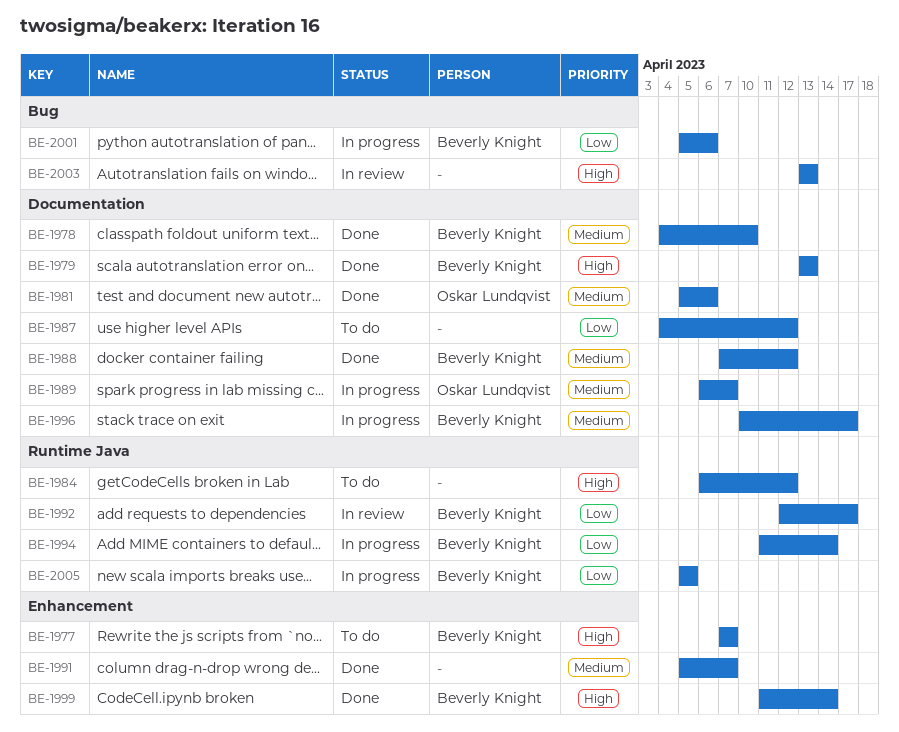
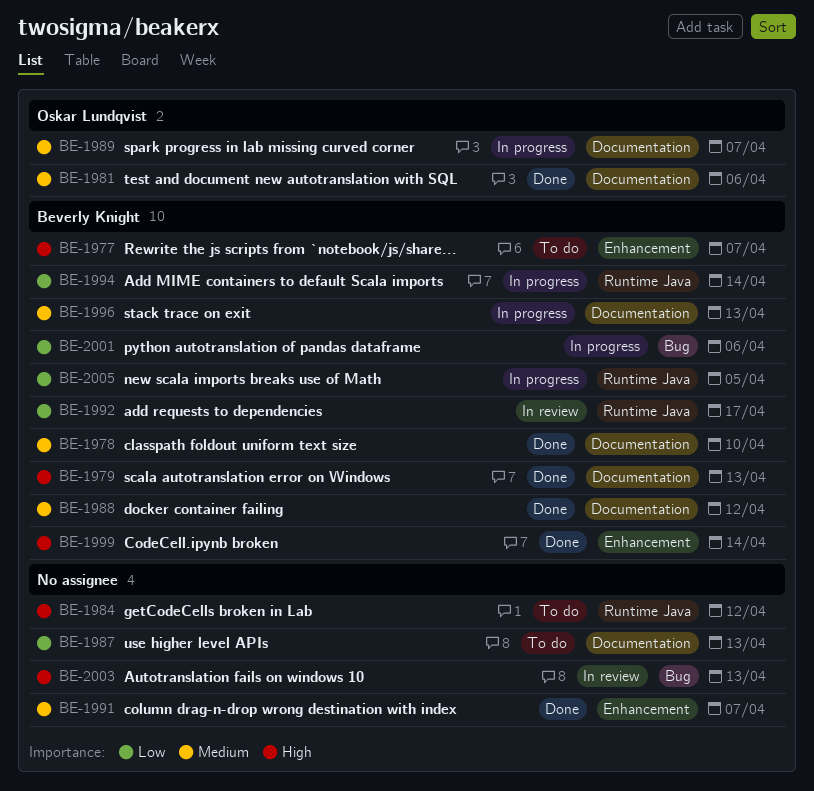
BE-1987, due: Apr 12 -> Apr 13
BE-1996, due: Apr 17 -> Apr 13

